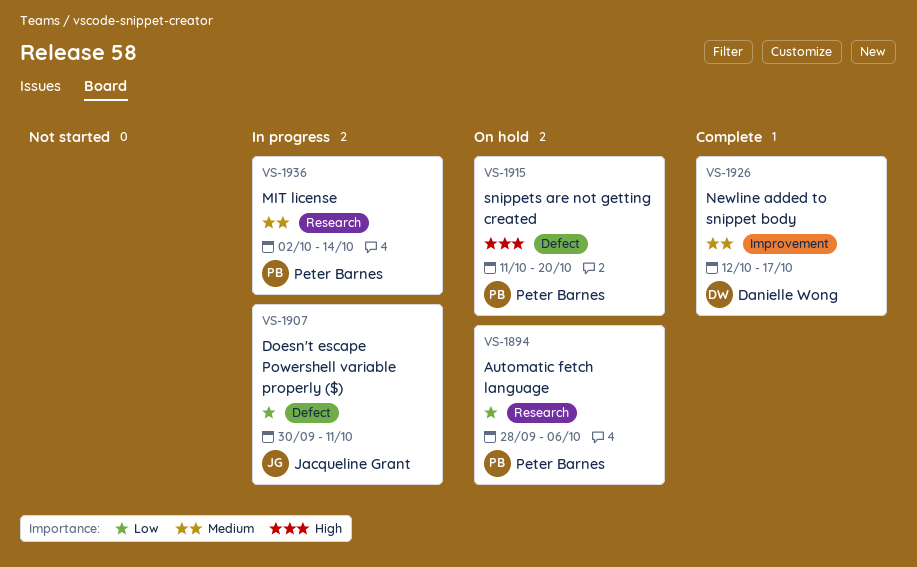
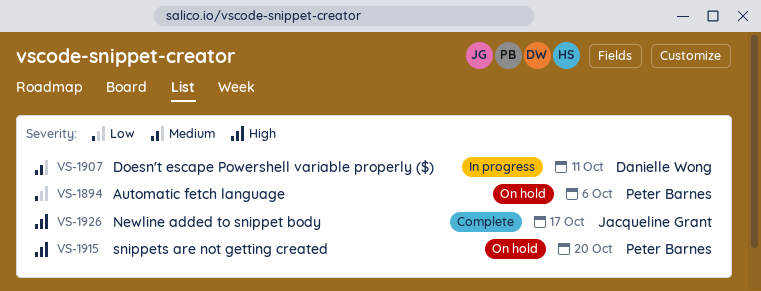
VS-1907, owner: Jacqueline Grant -> Danielle Wong
VS-1907, priority: Low -> Medium
VS-1926, owner: Danielle Wong -> Jacqueline Grant
VS-1926, priority: Medium -> High
VS-1936: present -> none

